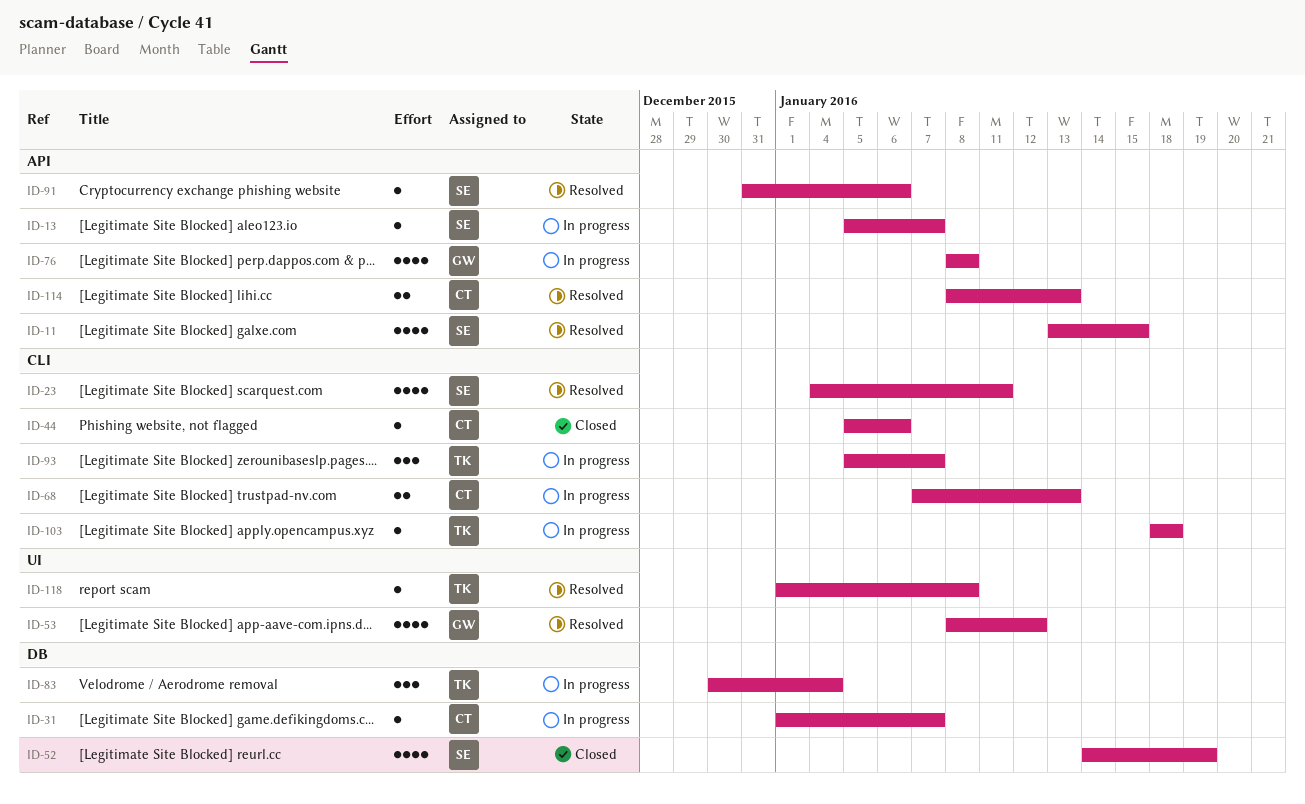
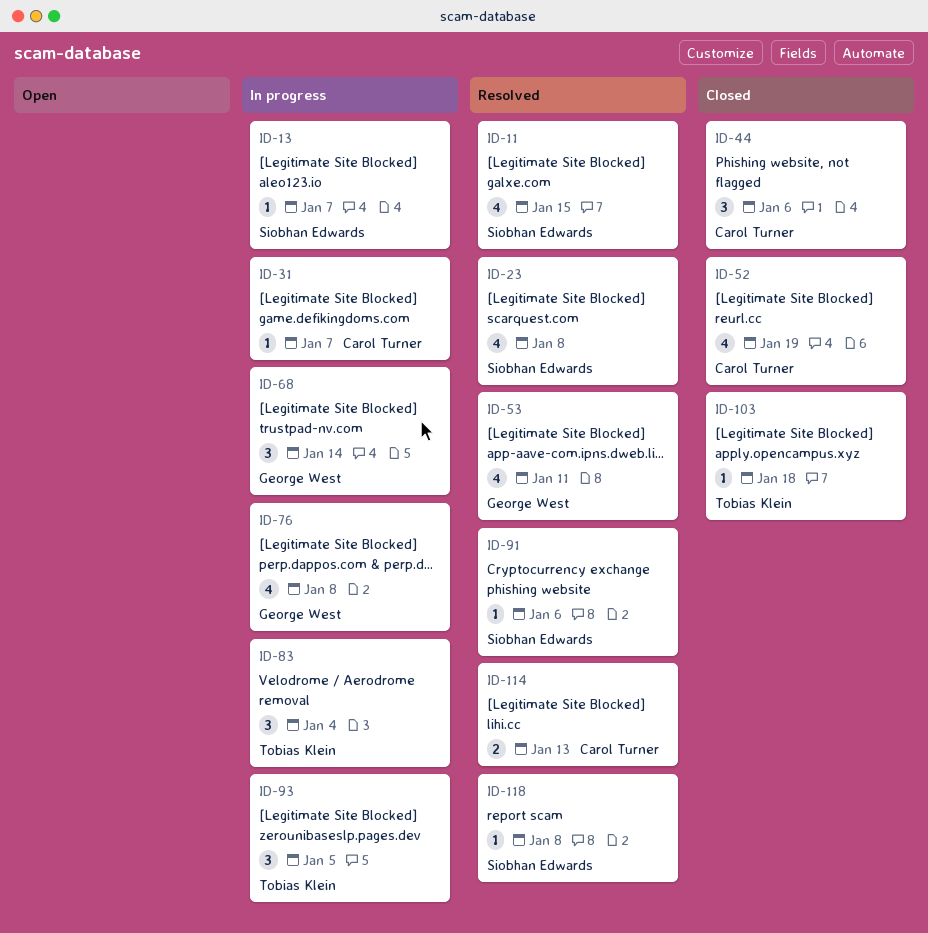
ID-23, due: Jan 11 -> Jan 8
ID-44, estimate: 1 -> 3
ID-52, owner: Siobhan Edwards -> Carol Turner
ID-53, due: Jan 12 -> Jan 11
ID-68, owner: Carol Turner -> George West
ID-68, estimate: 2 -> 3
ID-68, due: Jan 13 -> Jan 14
ID-93, due: Jan 7 -> Jan 5
ID-103, status: In progress -> Closed
ID-118, owner: Tobias Klein -> Siobhan Edwards

